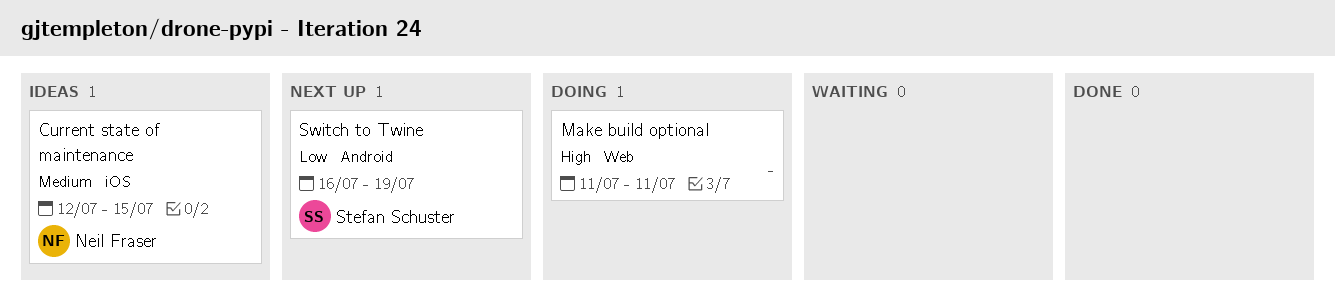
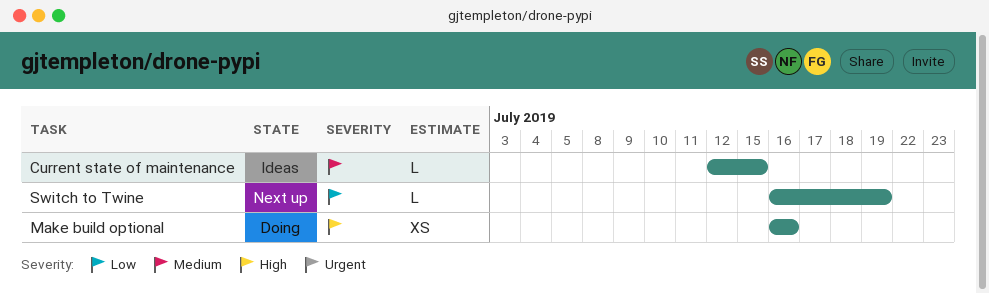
Make build optional, start: Jul 11 -> Jul 16
Make build optional, due: Jul 11 -> Jul 16

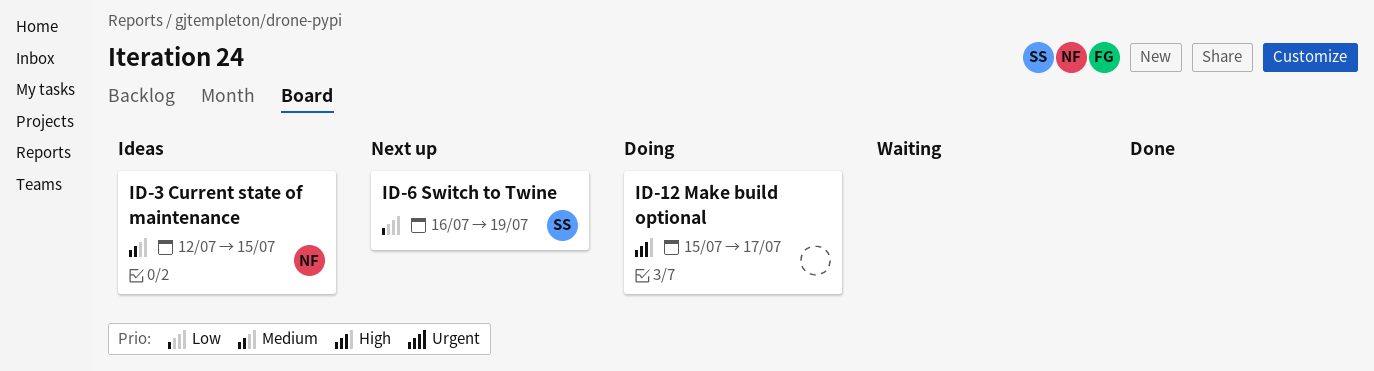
Make build optional, start: Jul 16 -> Jul 15
Make build optional, due: Jul 16 -> Jul 17

